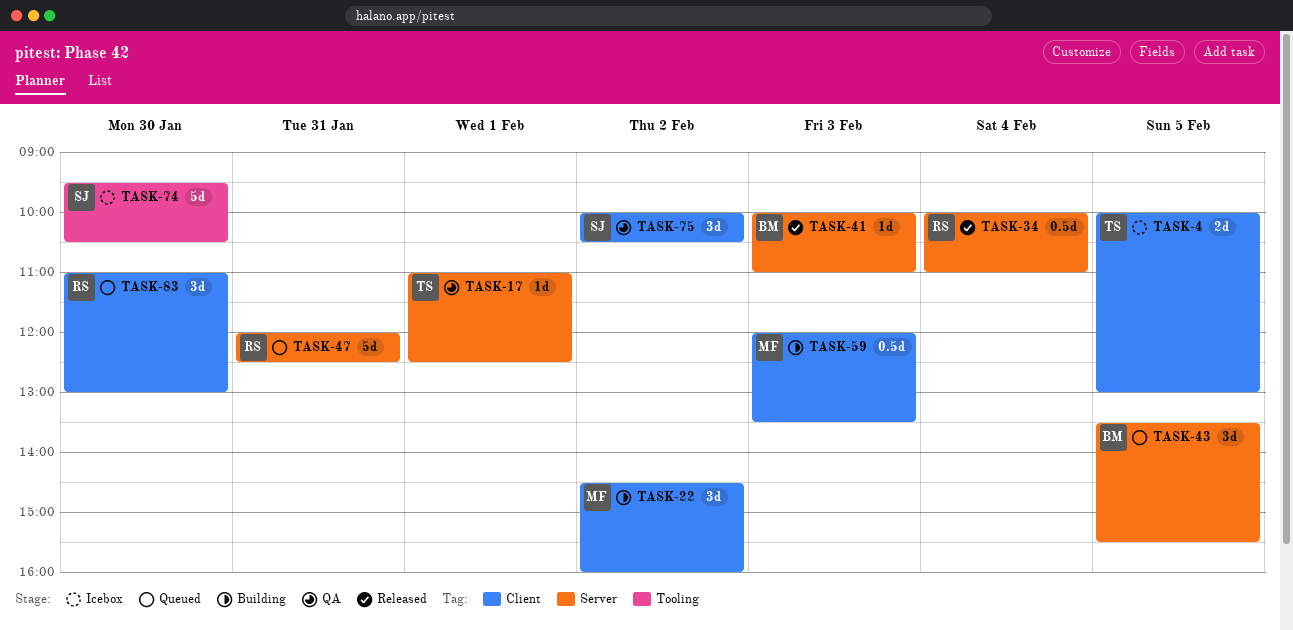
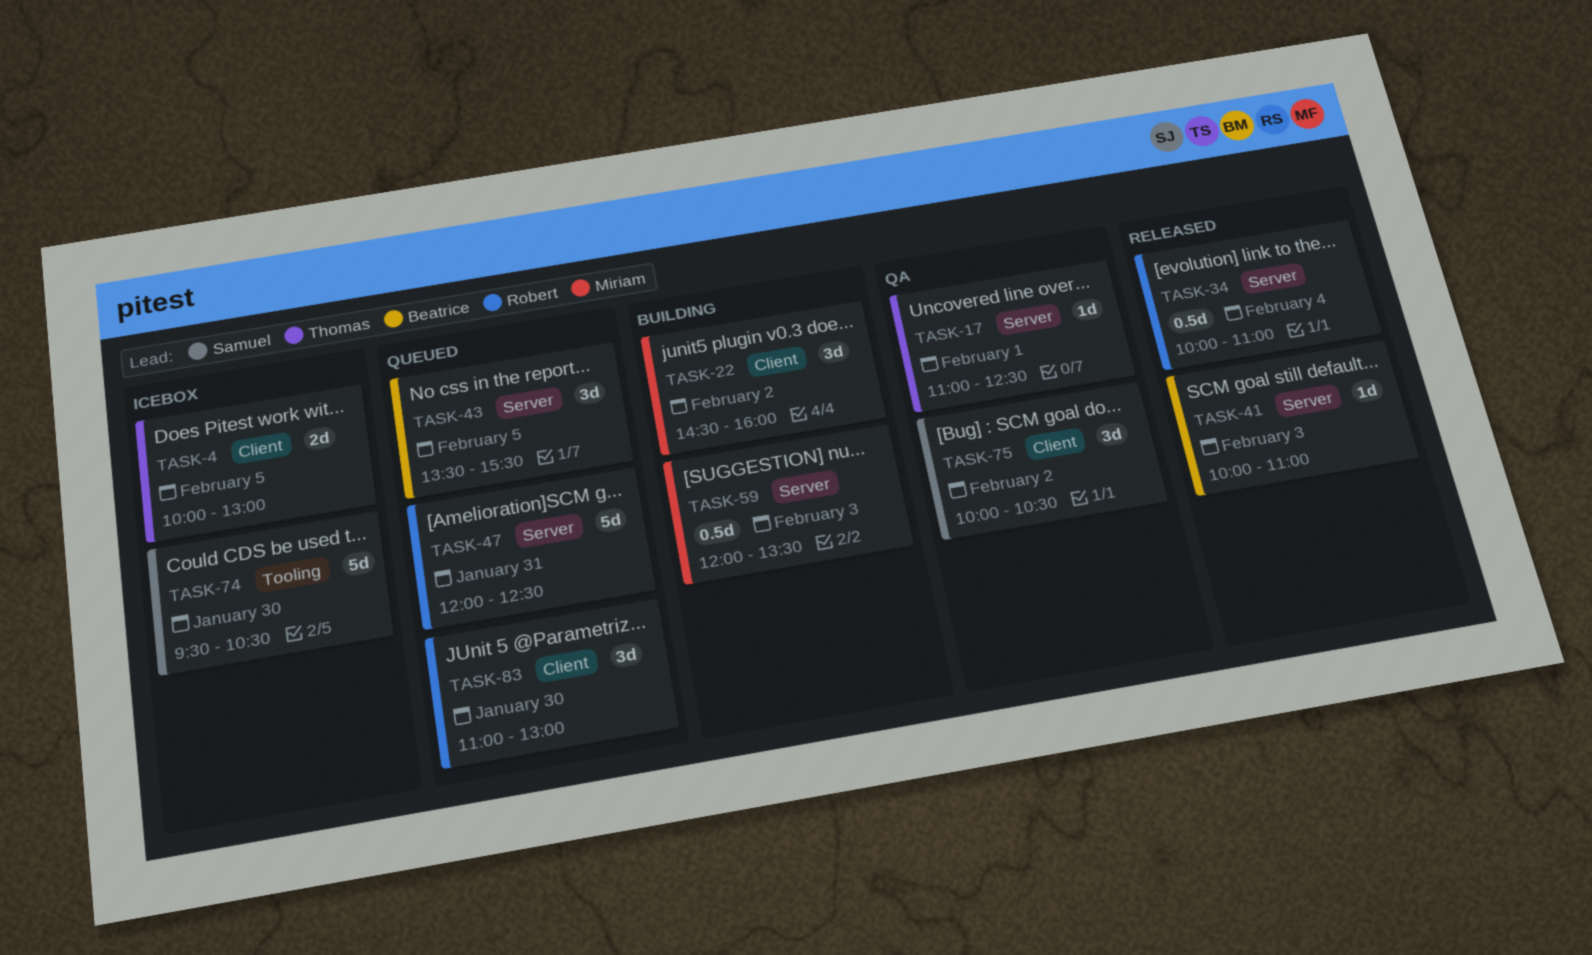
TASK-59, label: Client -> Server

